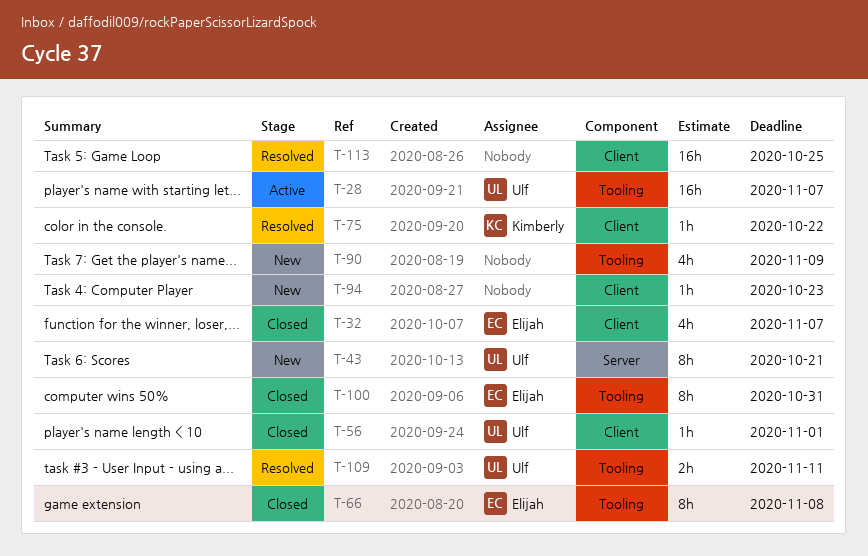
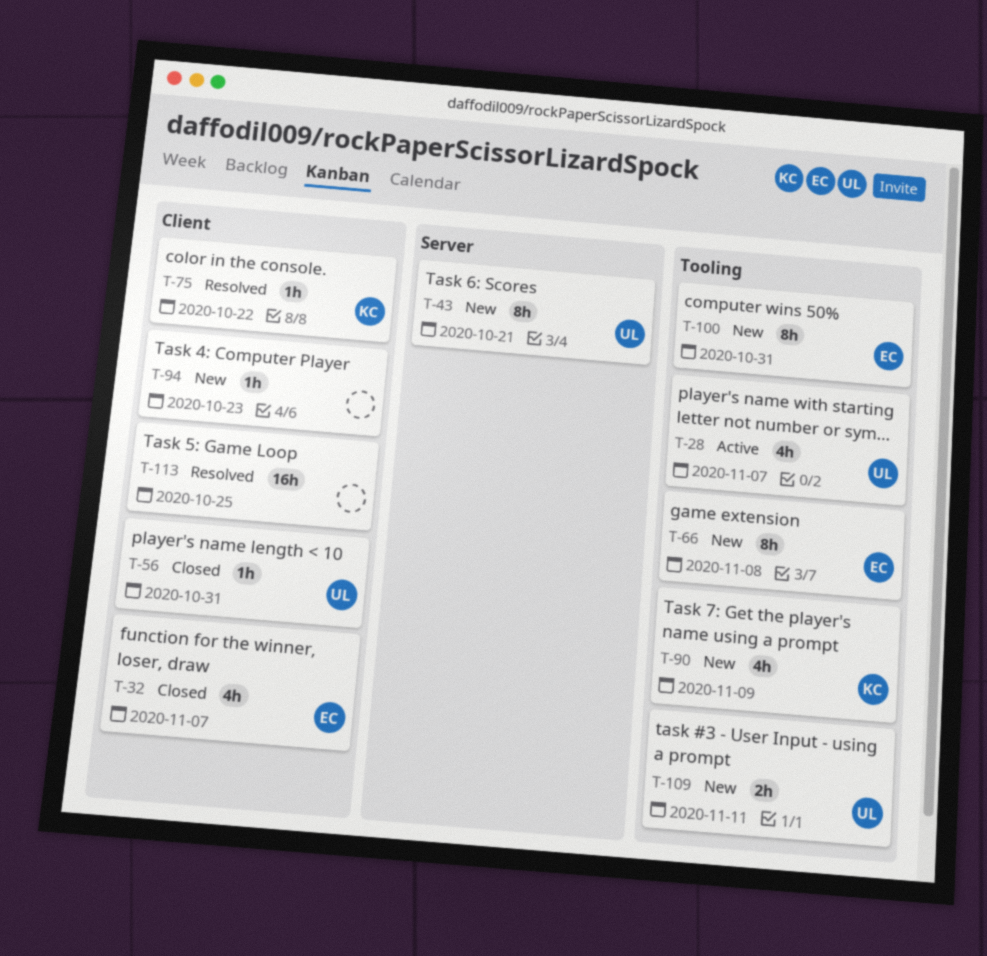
T-28, estimate: 16h -> 4h
T-56, due: Nov 1 -> Oct 31
T-66, status: Closed -> New
T-90, owner: none -> Kimberly
T-100, status: Closed -> New
T-109, status: Resolved -> New

